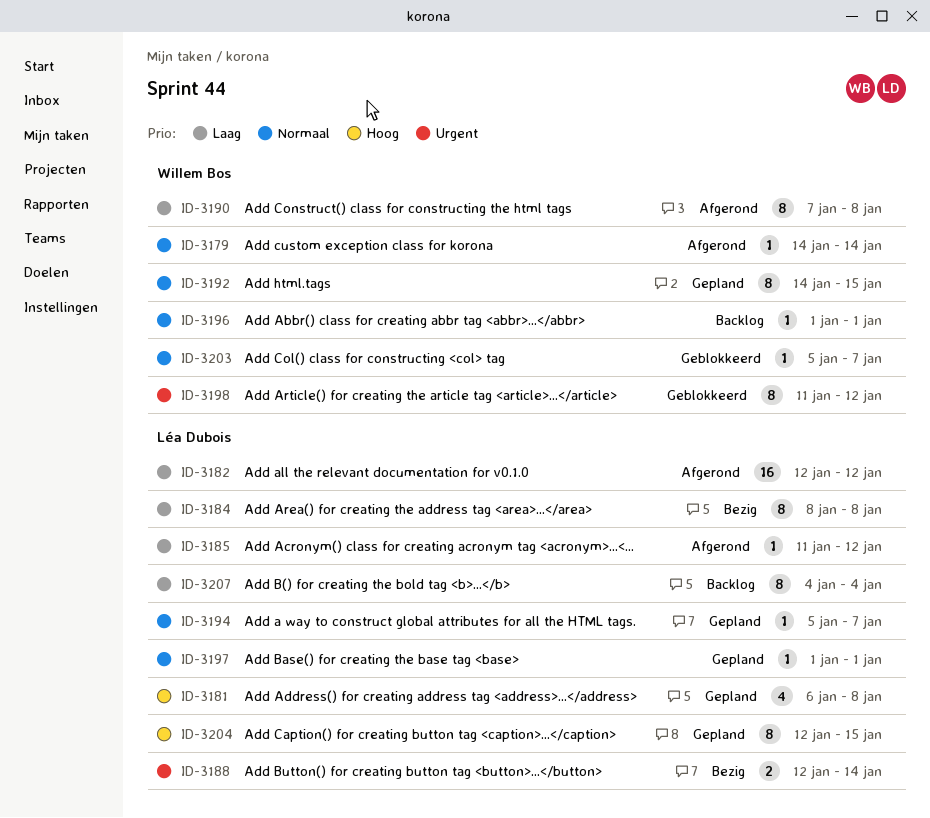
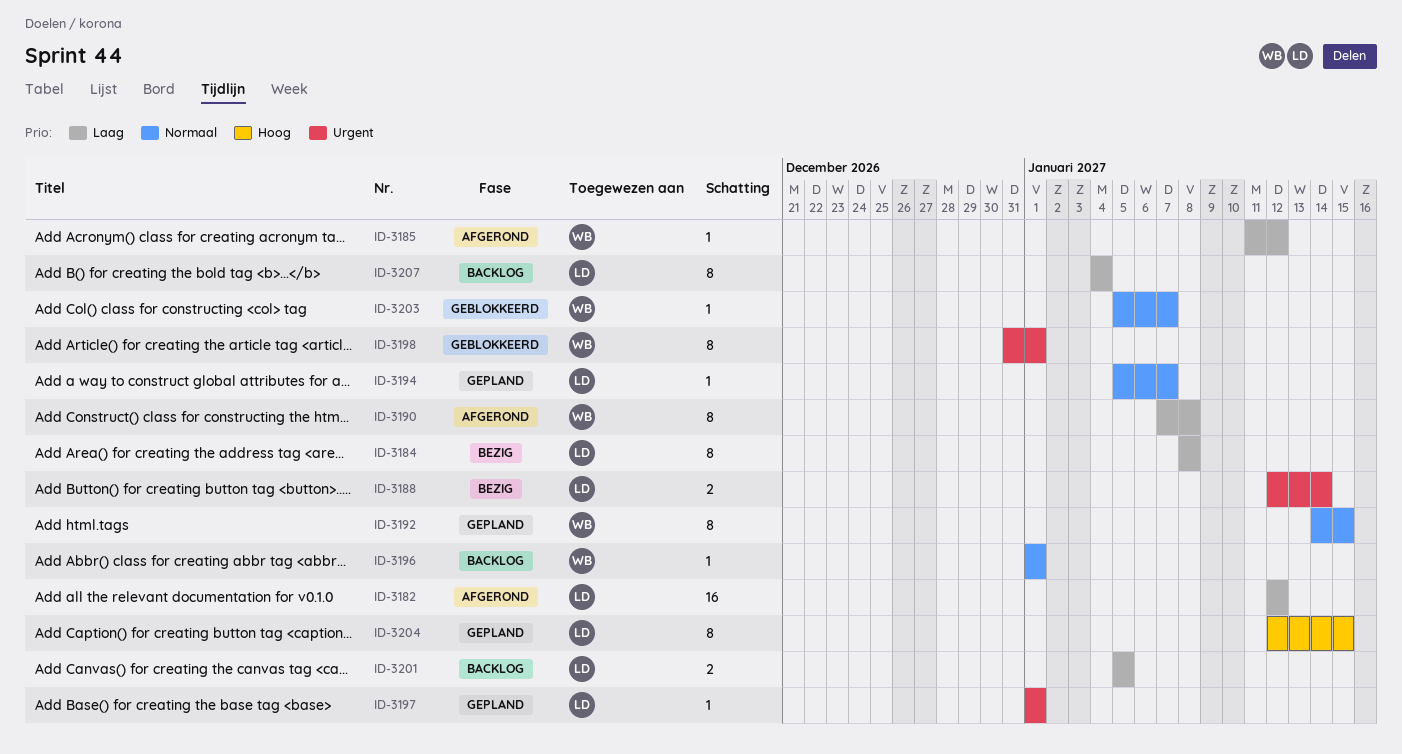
ID-3179: present -> none
ID-3181: present -> none
ID-3185, owner: Léa Dubois -> Willem Bos
ID-3197, priority: Normaal -> Urgent
ID-3198, start: Jan 11 -> Dec 31
ID-3198, due: Jan 12 -> Jan 1
ID-3201: none -> present

